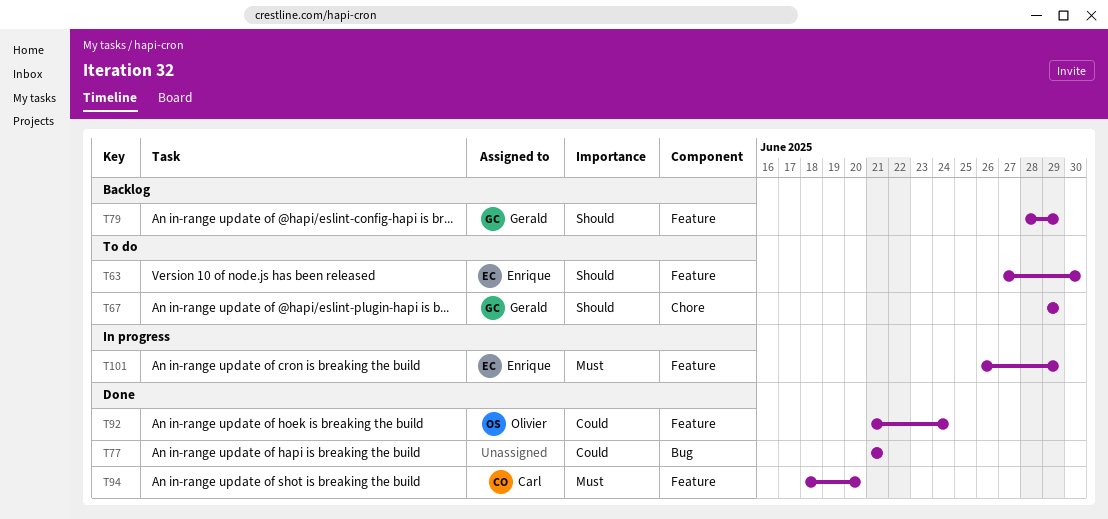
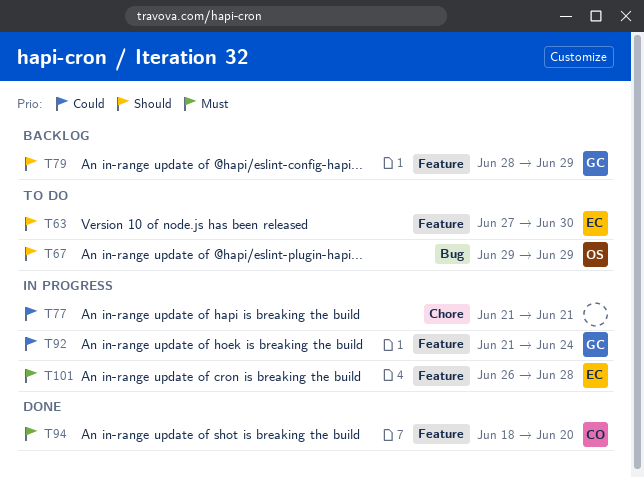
T67, owner: Gerald -> Olivier
T67, label: Chore -> Bug
T77, status: Done -> In progress
T77, label: Bug -> Chore
T92, status: Done -> In progress
T92, owner: Olivier -> Gerald
T101, due: Jun 29 -> Jun 28

